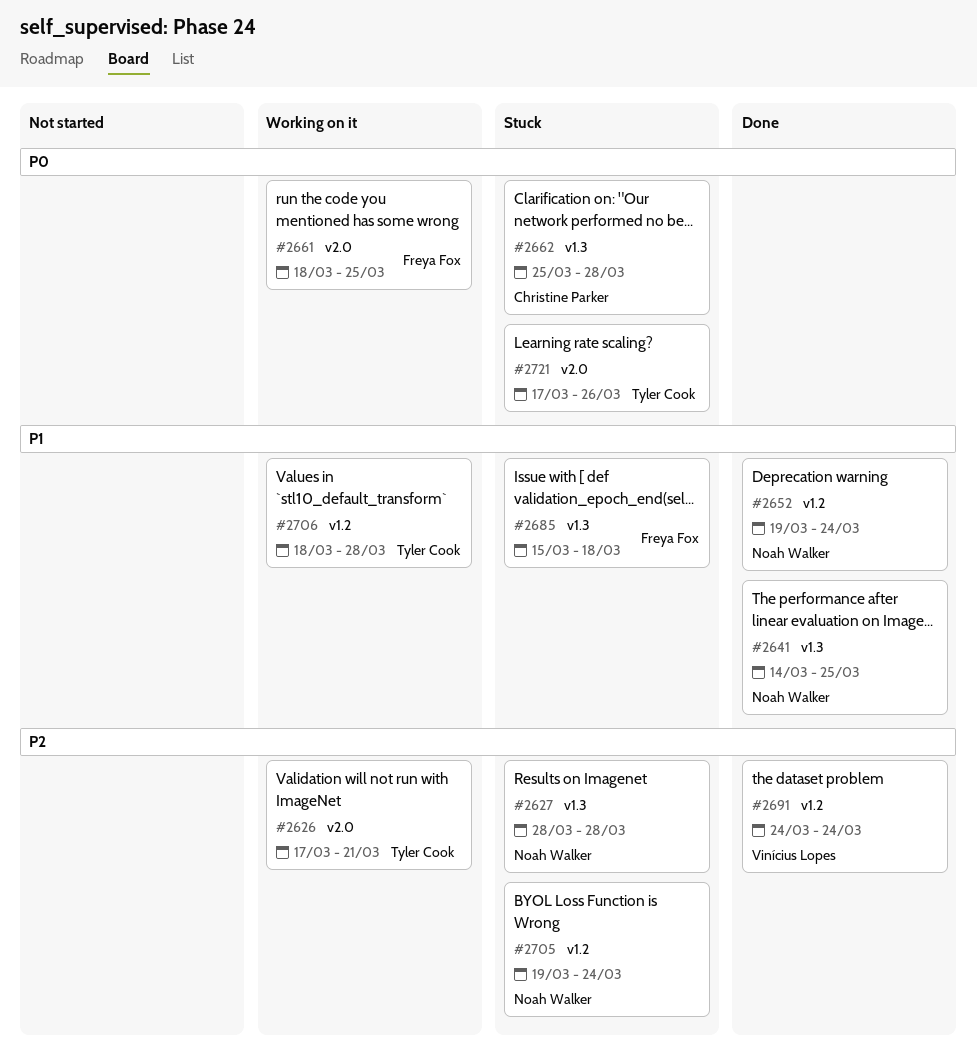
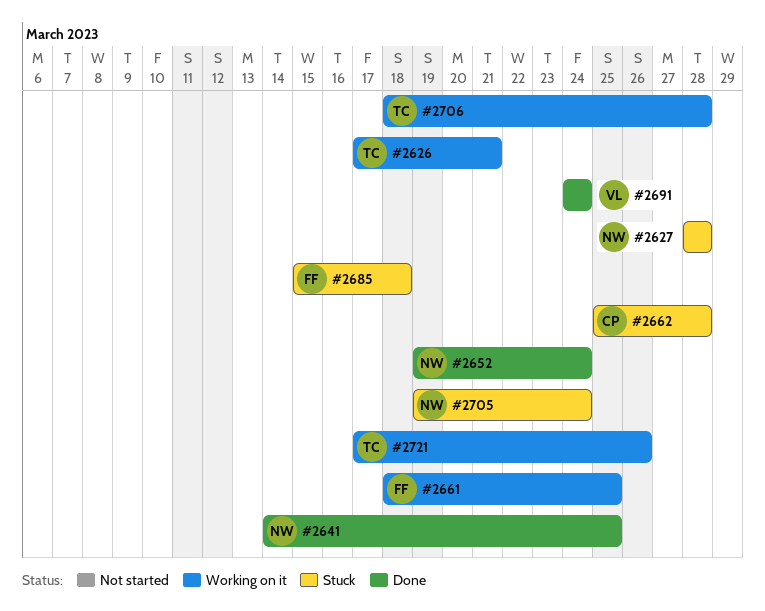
#2721, status: Stuck -> Working on it

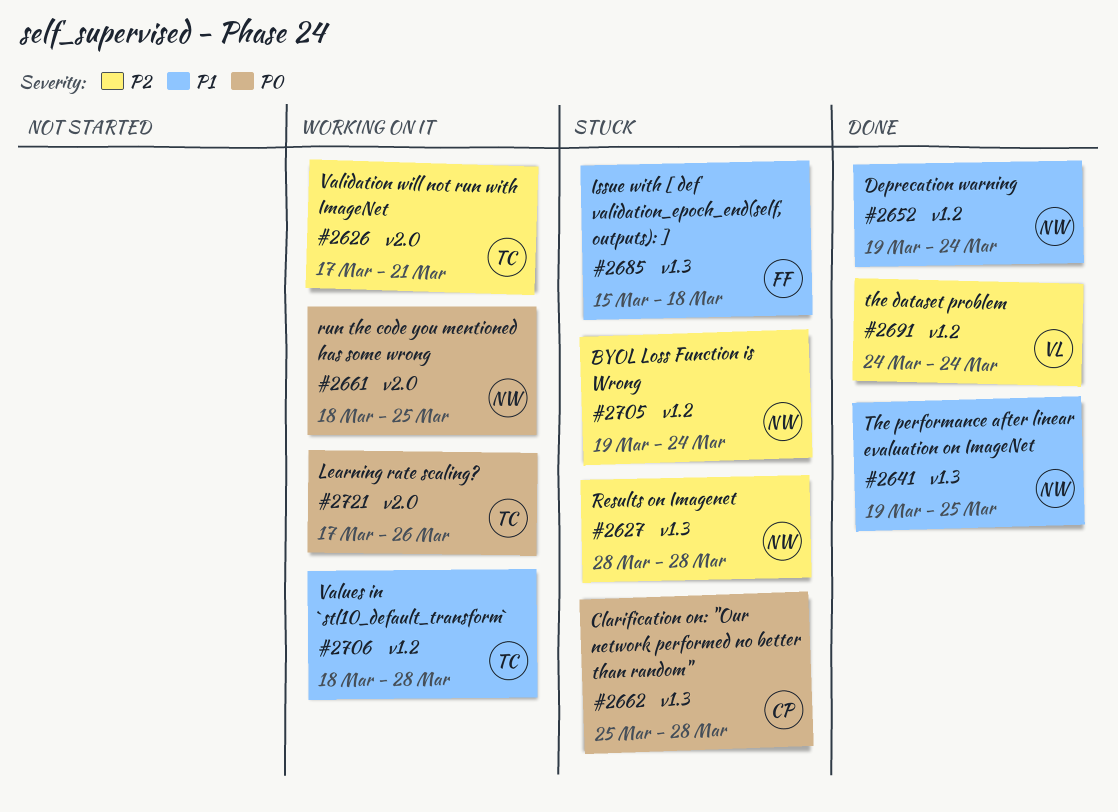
#2641, start: Mar 14 -> Mar 19
#2661, owner: FF -> NW

